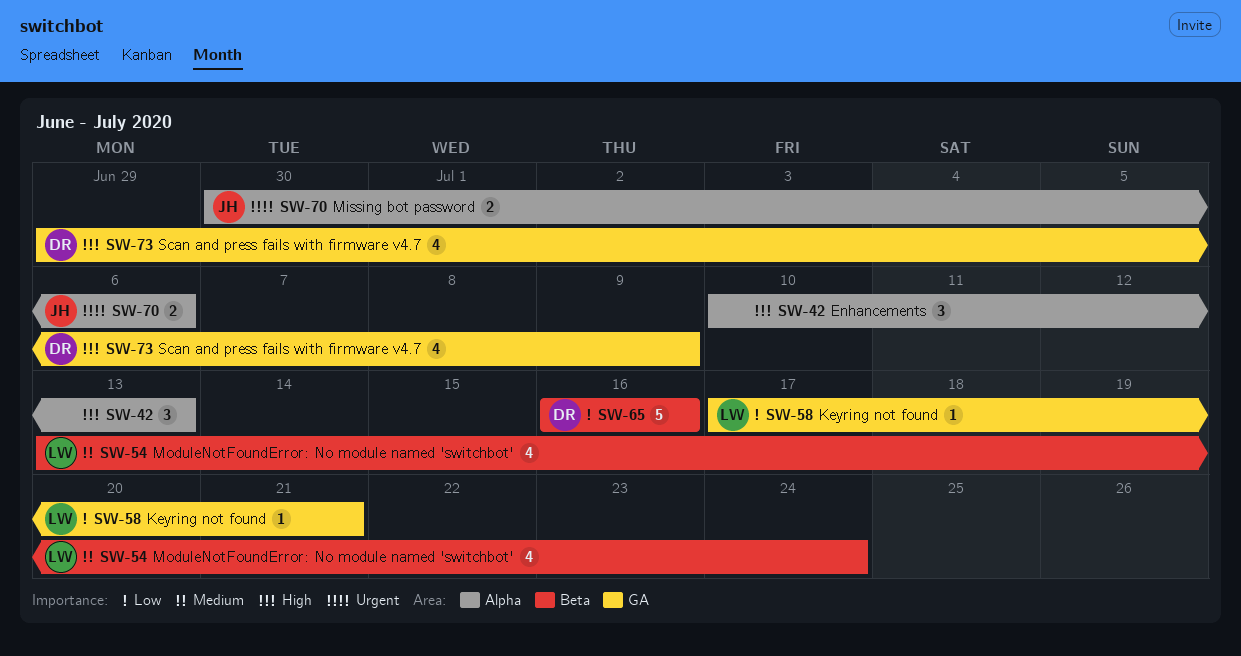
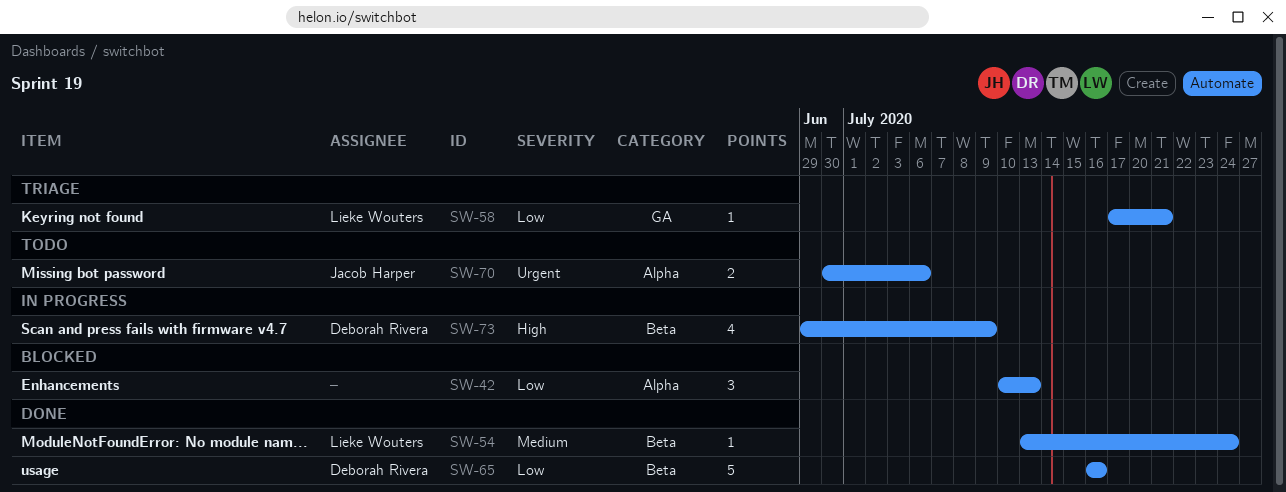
SW-42, priority: High -> Low
SW-54, estimate: 4 -> 1
SW-73, label: GA -> Beta

